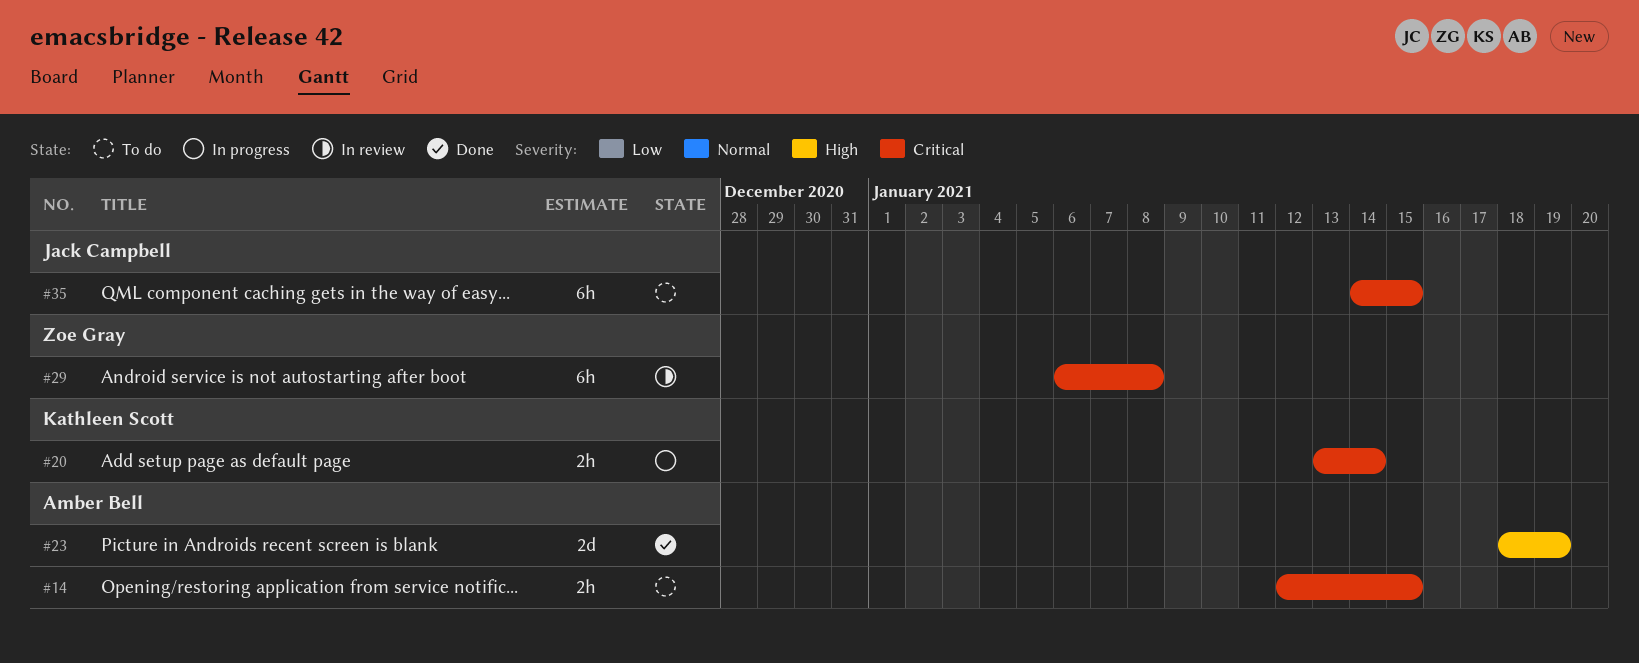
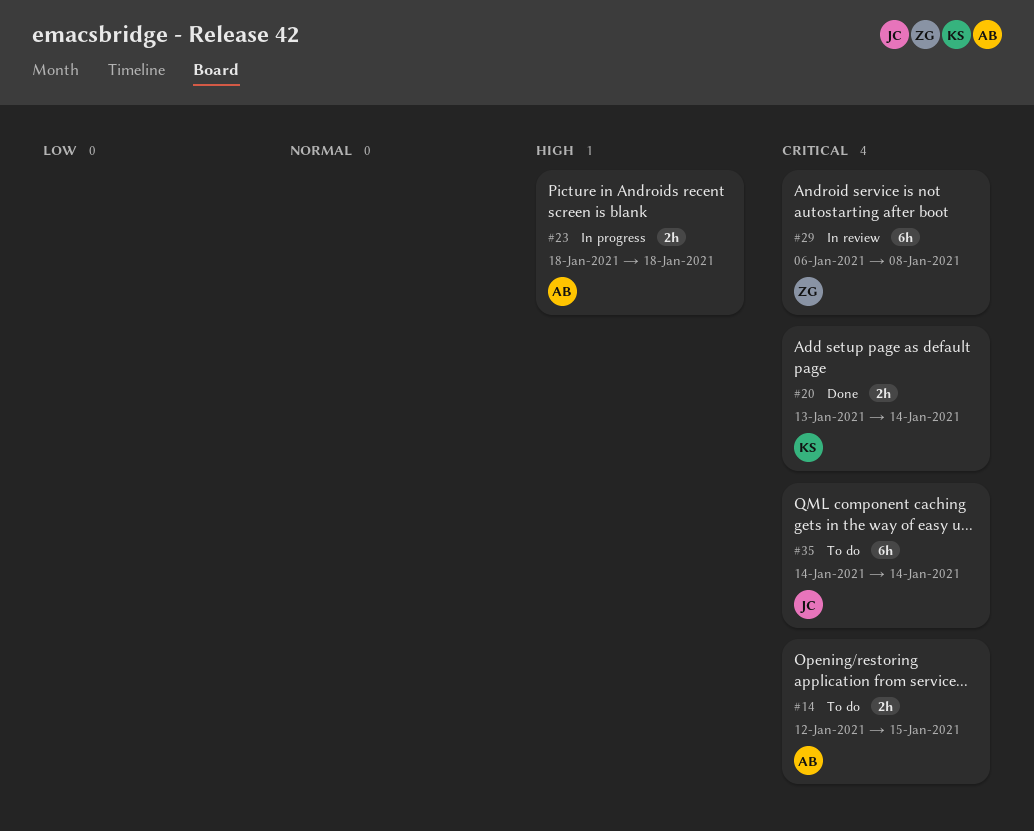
#20, status: In progress -> Done
#23, status: Done -> In progress
#23, estimate: 2d -> 2h
#23, due: Jan 19 -> Jan 18
#35, due: Jan 15 -> Jan 14

